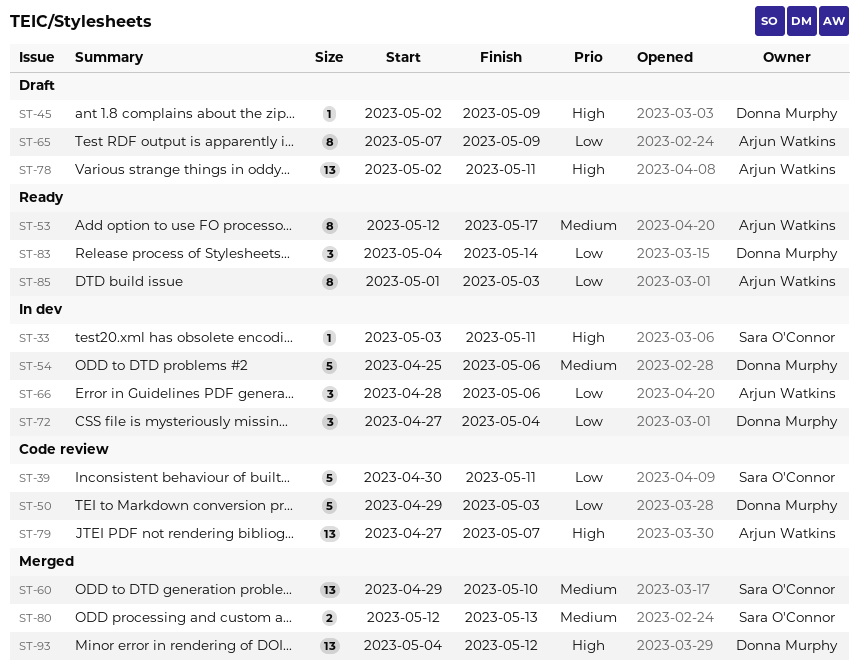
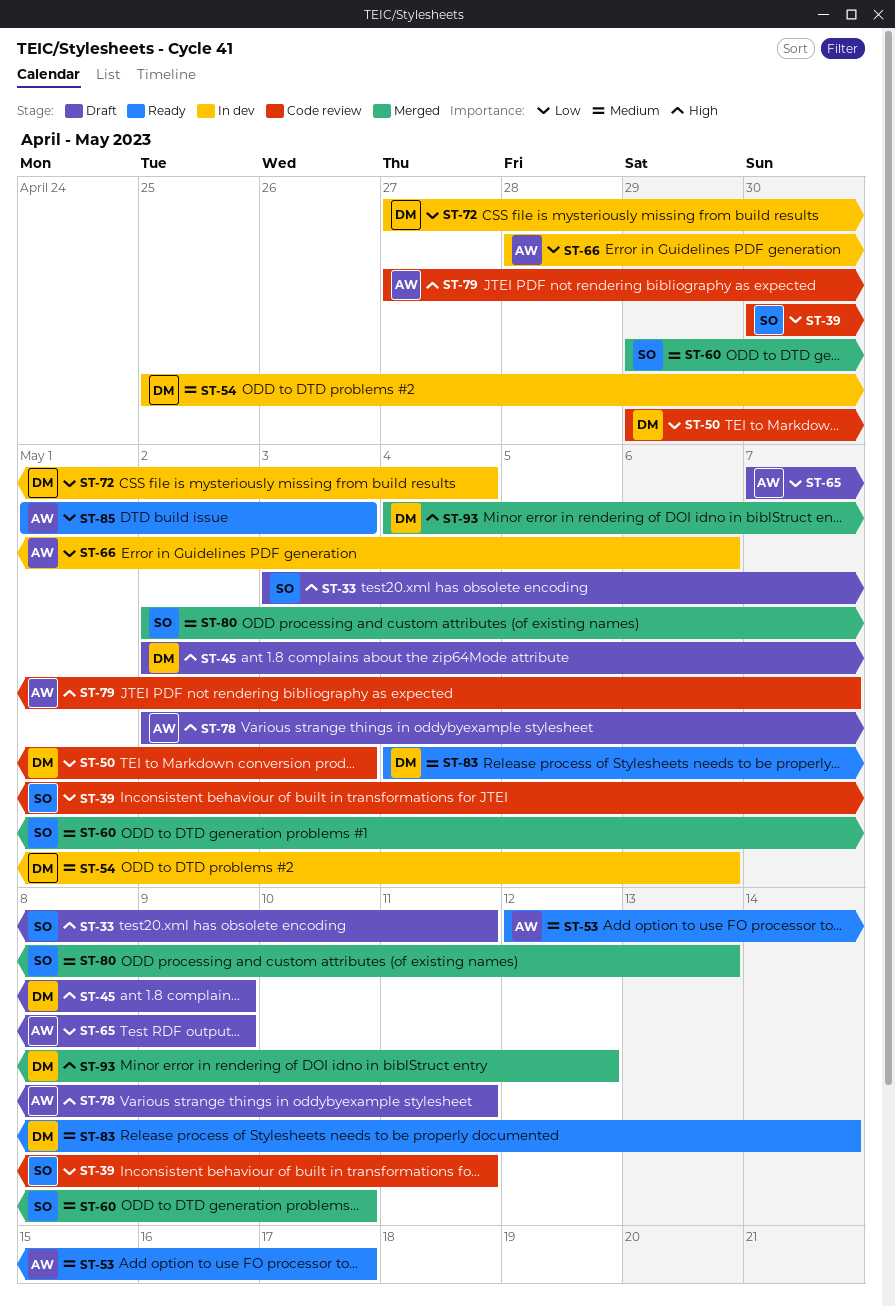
ST-33, status: In dev -> Draft
ST-80, start: May 12 -> May 2
ST-83, priority: Low -> Medium

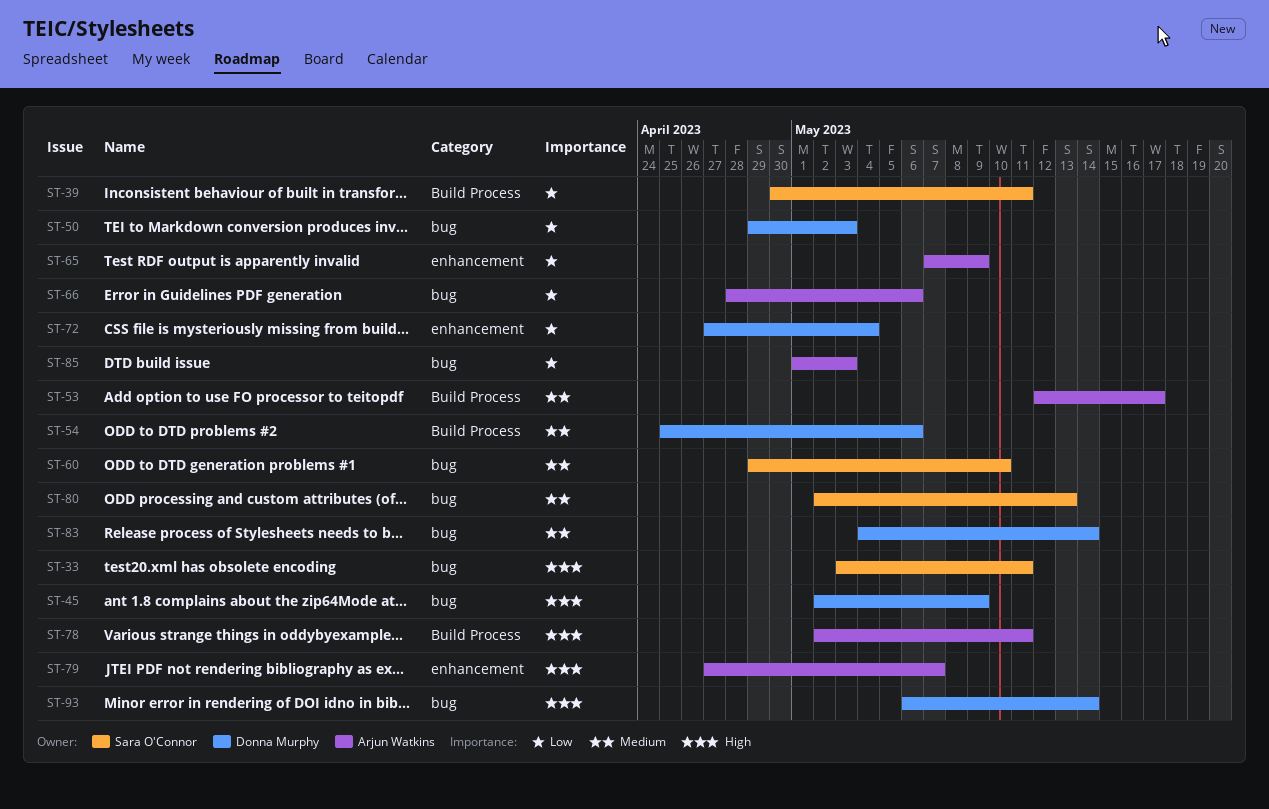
ST-93, start: May 4 -> May 6
ST-93, due: May 12 -> May 14

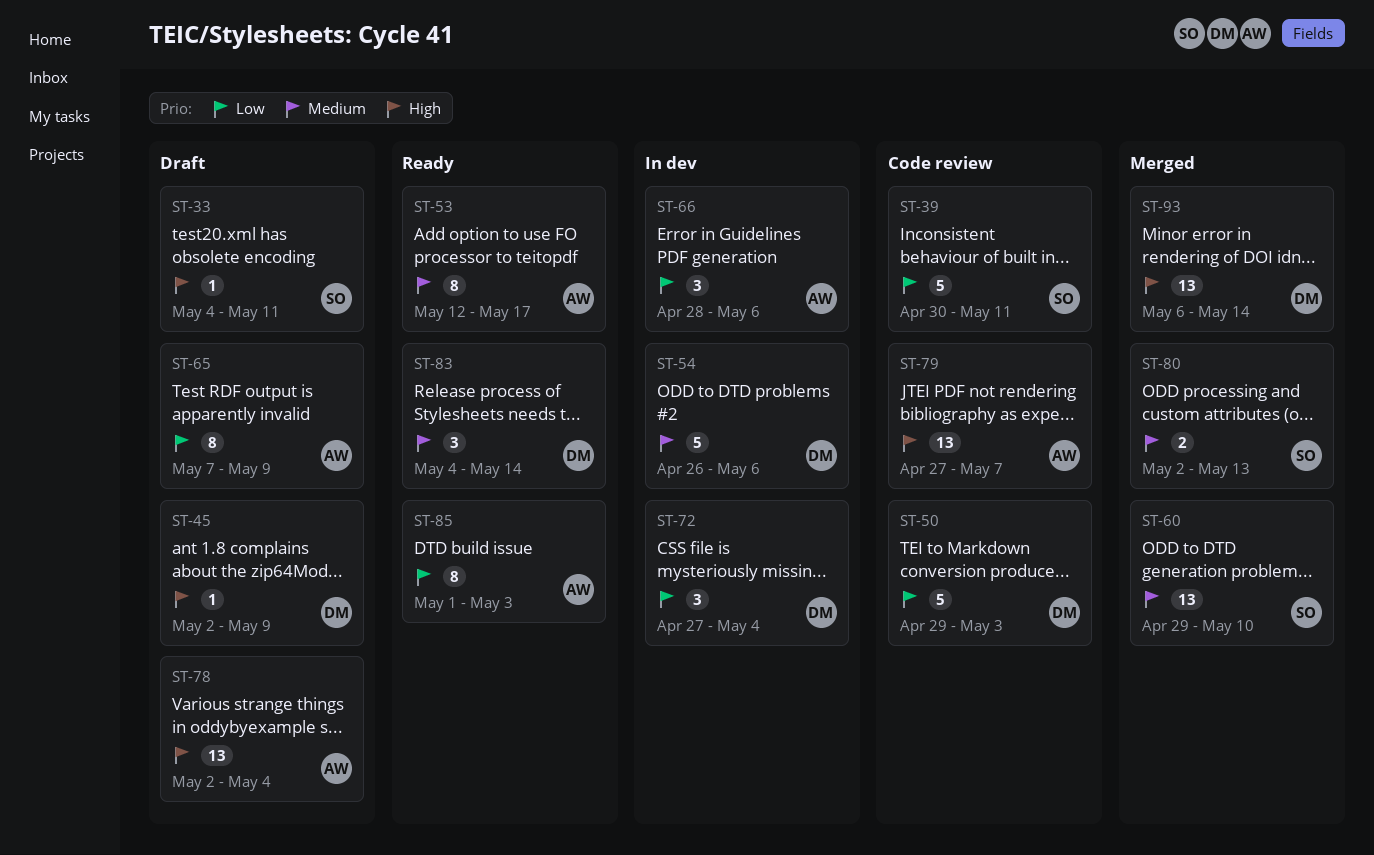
ST-33, start: May 3 -> May 4
ST-54, start: Apr 25 -> Apr 26
ST-78, due: May 11 -> May 4

